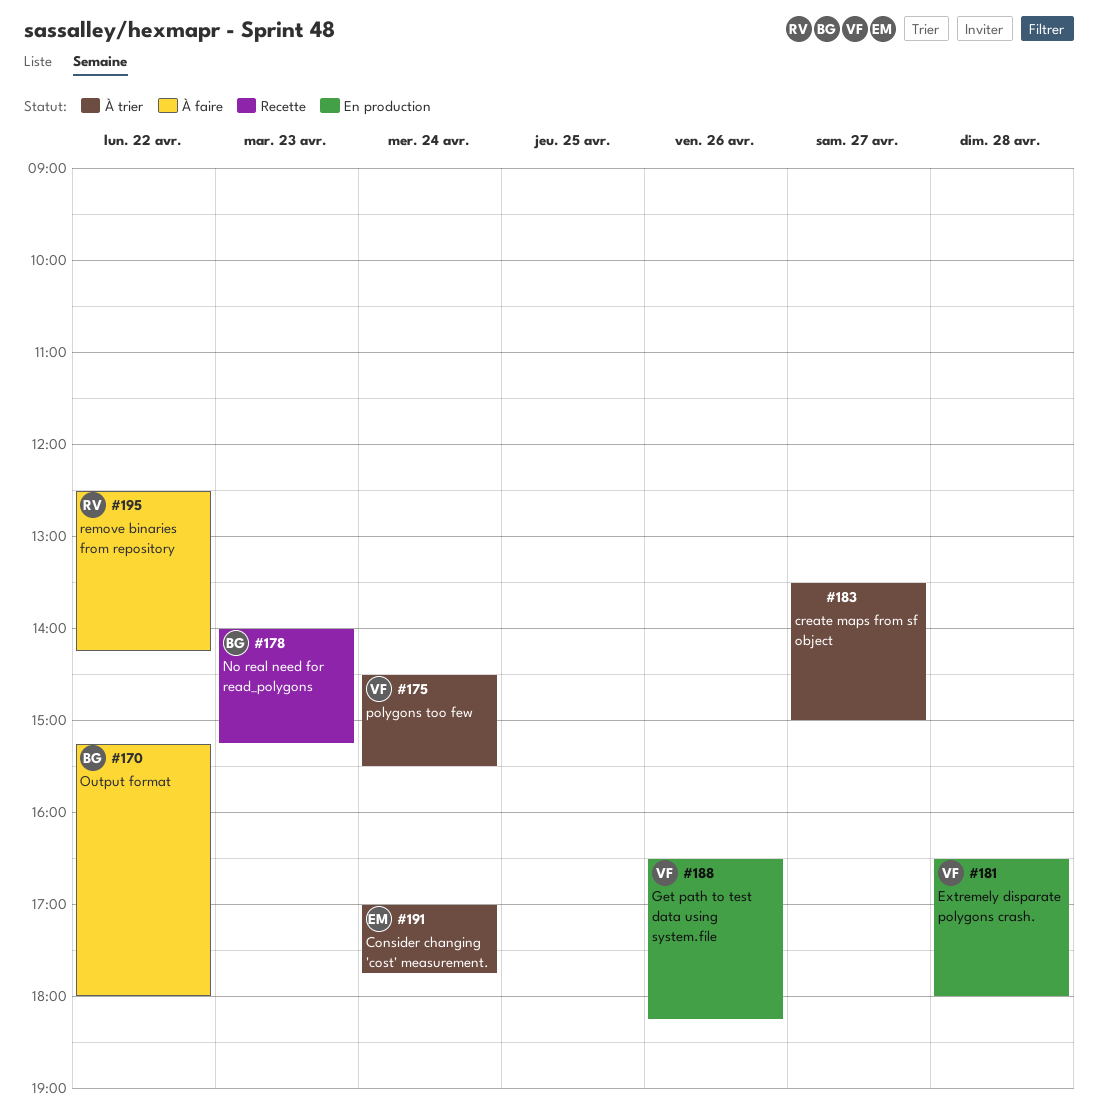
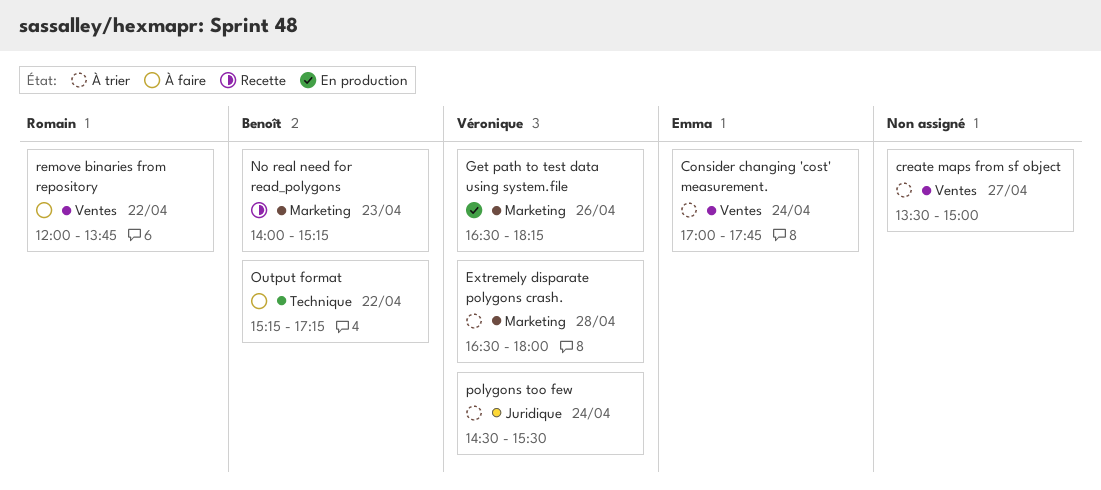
Extremely disparate polygons crash., status: En production -> À trier
Output format, ends: 18:00 -> 17:15
remove binaries from repository, begins: 12:30 -> 12:00
remove binaries from repository, ends: 14:15 -> 13:45

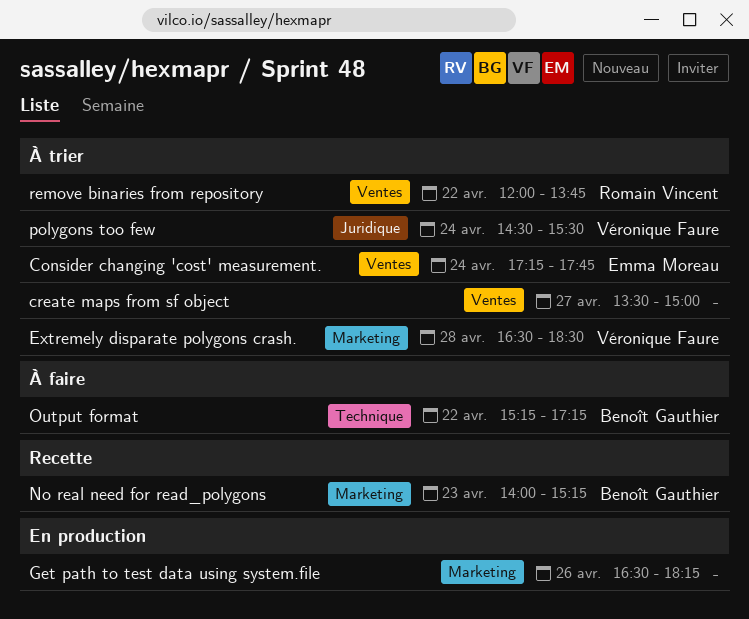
Consider changing 'cost' measurement., begins: 17:00 -> 17:15
Extremely disparate polygons crash., ends: 18:00 -> 18:30
Get path to test data using system.file, owner: Véronique Faure -> none
remove binaries from repository, status: À faire -> À trier

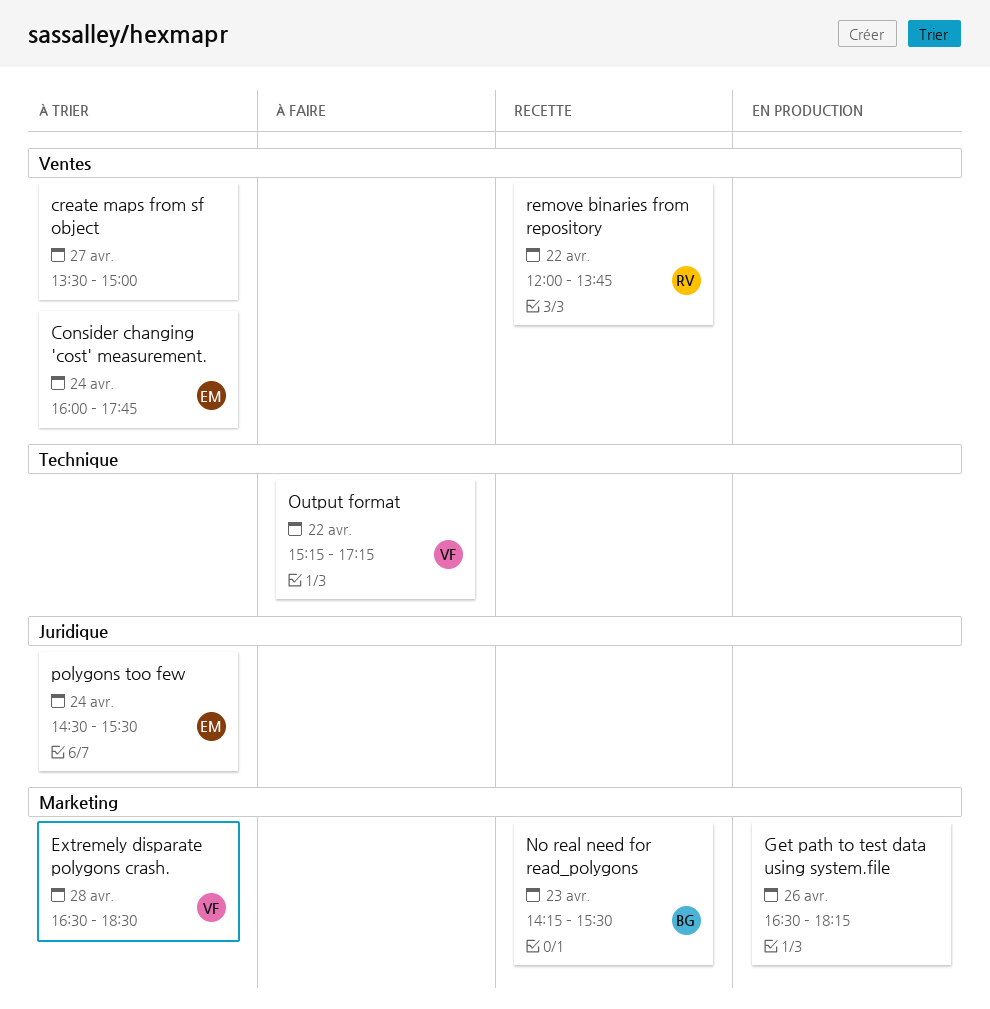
Consider changing 'cost' measurement., begins: 17:15 -> 16:00
No real need for read_polygons, begins: 14:00 -> 14:15
No real need for read_polygons, ends: 15:15 -> 15:30
Output format, owner: Benoît Gauthier -> Véronique Faure
polygons too few, owner: Véronique Faure -> Emma Moreau
remove binaries from repository, status: À trier -> Recette

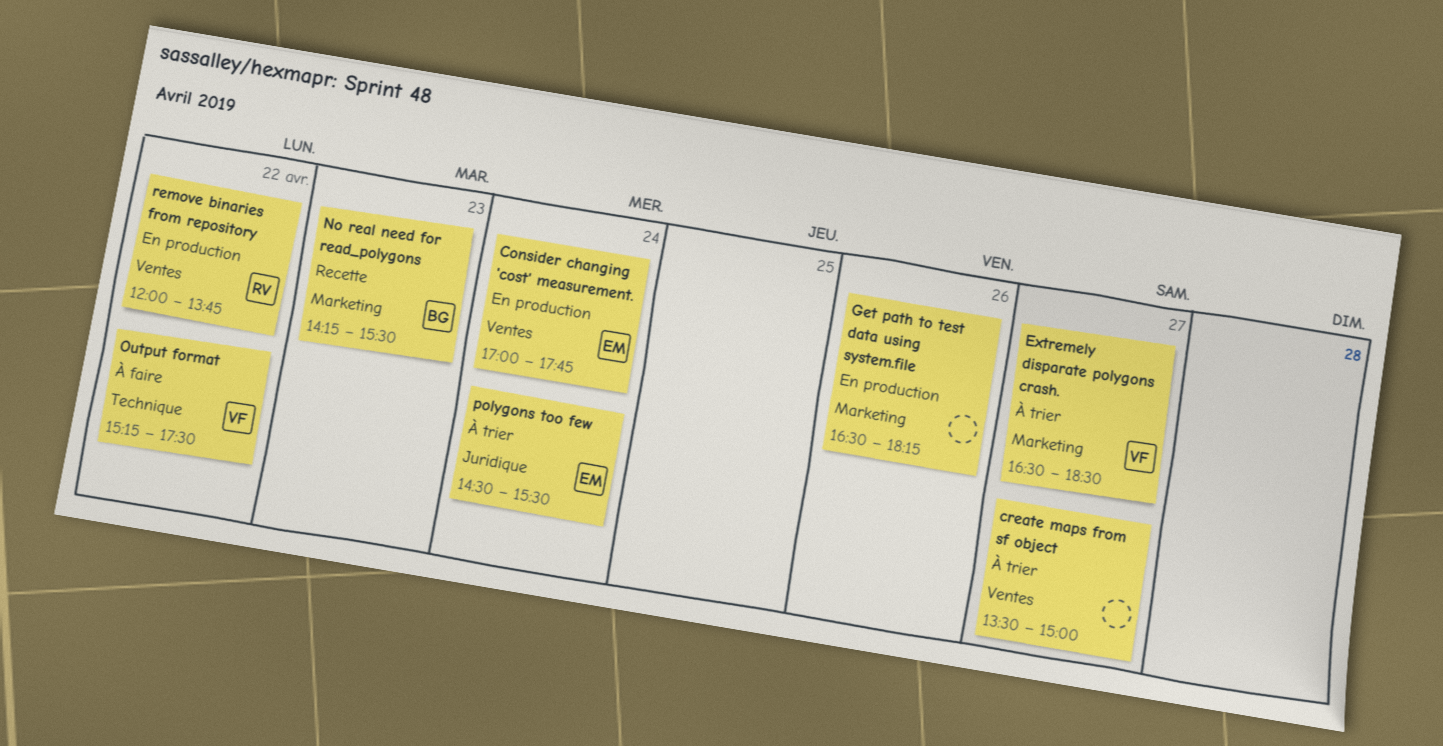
Consider changing 'cost' measurement., status: À trier -> En production
Consider changing 'cost' measurement., begins: 16:00 -> 17:00
Extremely disparate polygons crash., day: Apr 28 -> Apr 27
Output format, ends: 17:15 -> 17:30
remove binaries from repository, status: Recette -> En production

